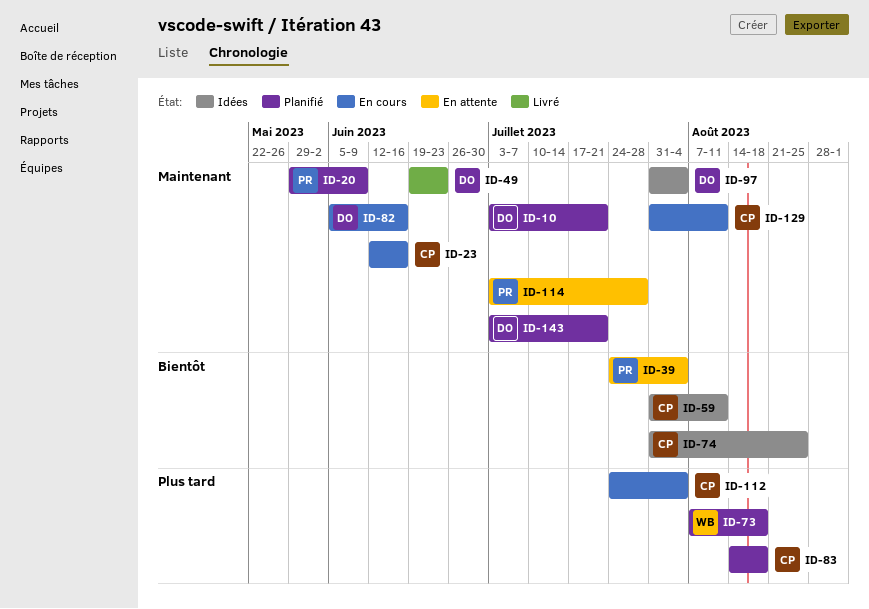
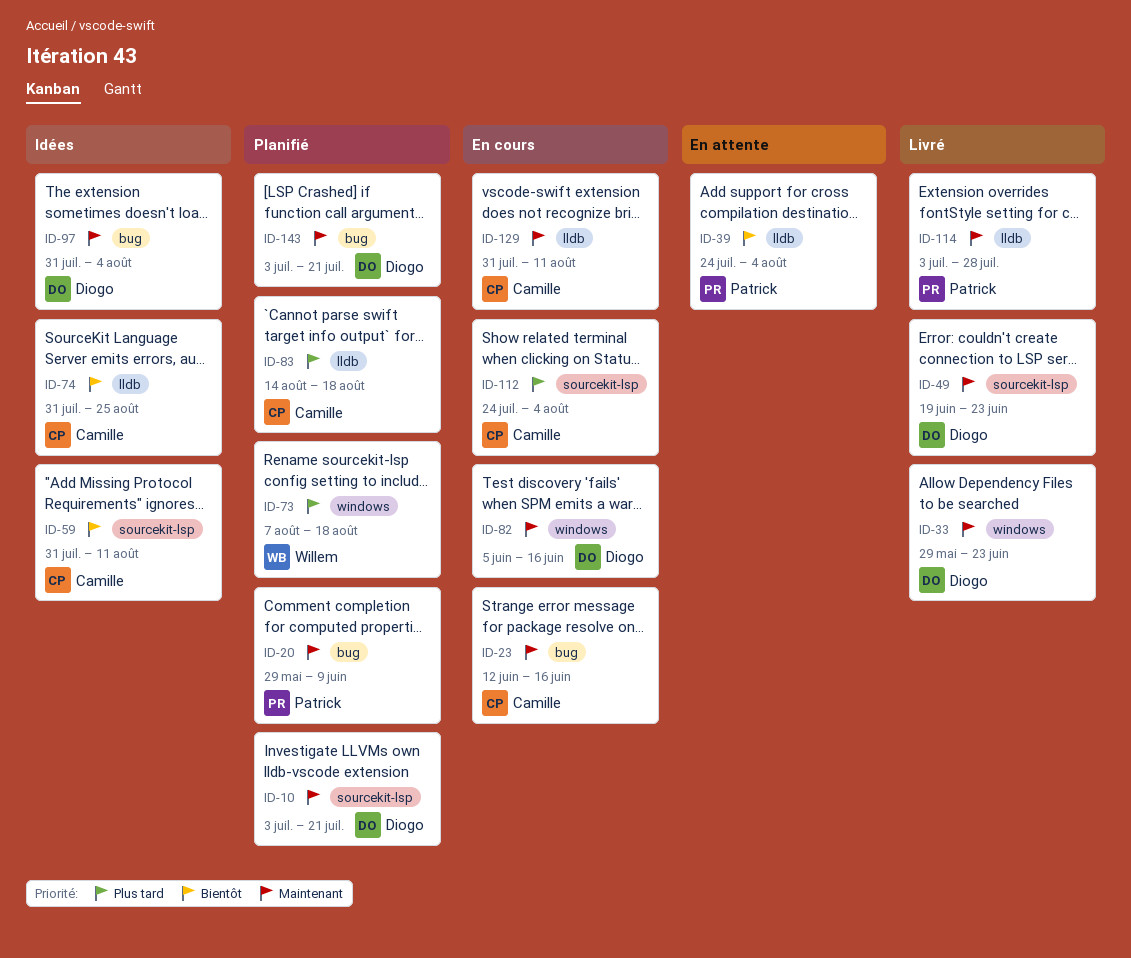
ID-33: none -> present
ID-114, status: En attente -> Livré

